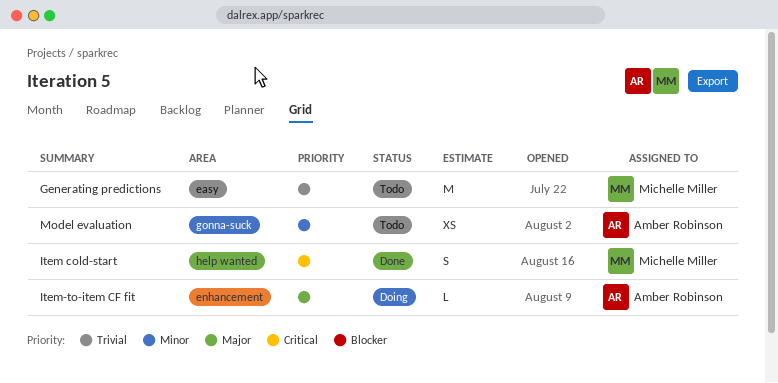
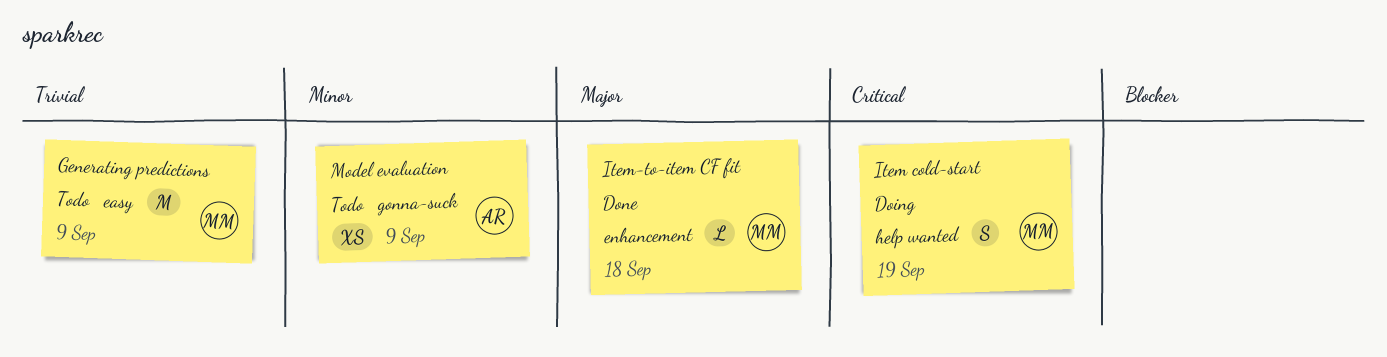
Item cold-start, status: Done -> Doing
Item-to-item CF fit, status: Doing -> Done
Item-to-item CF fit, owner: Amber Robinson -> Michelle Miller

